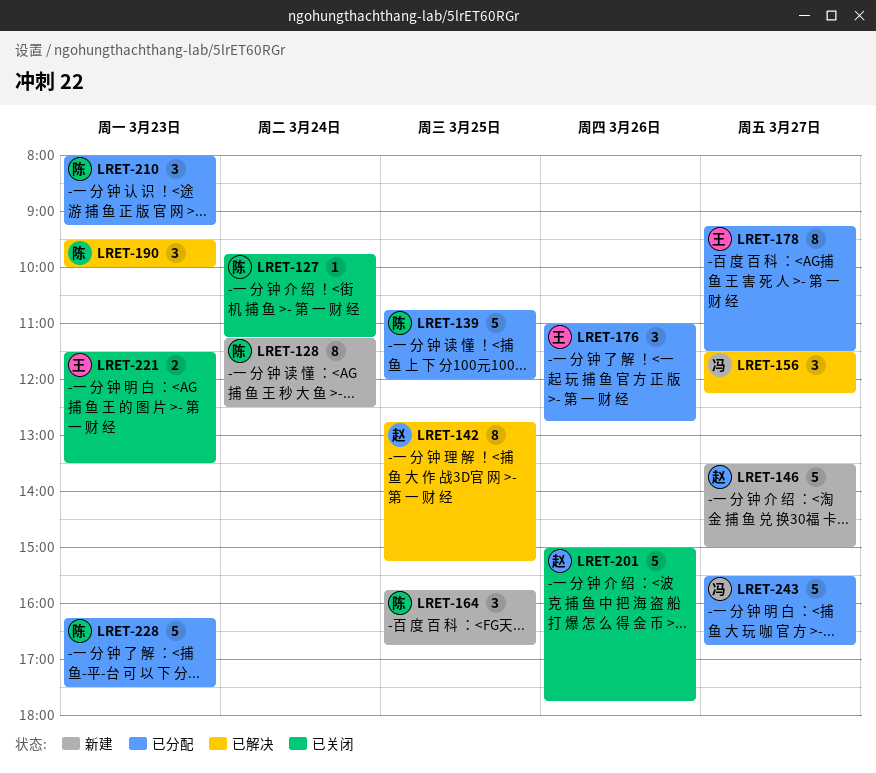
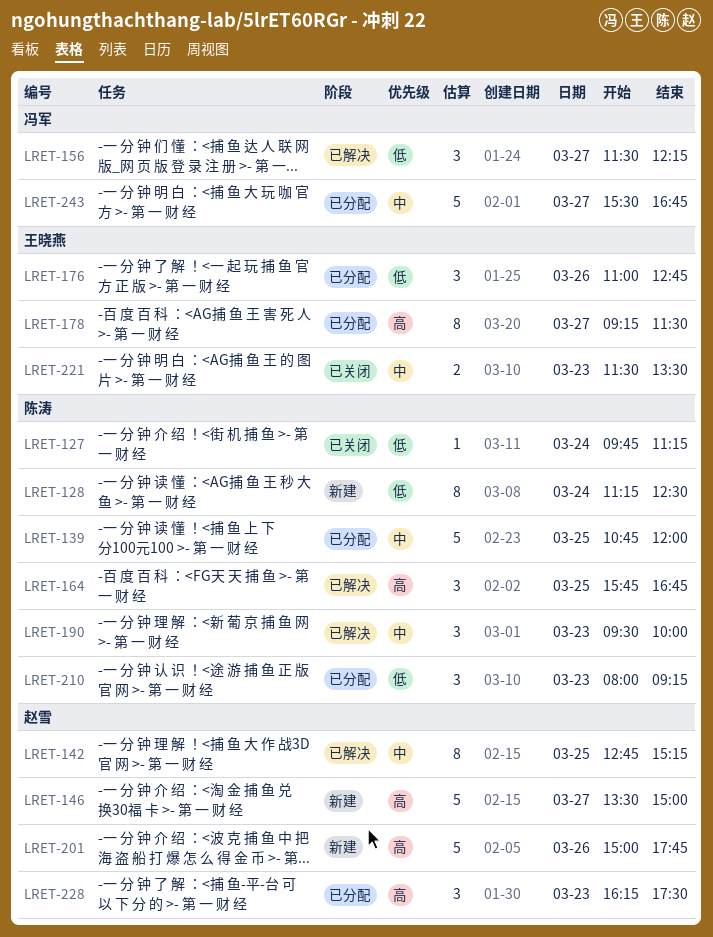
LRET-164, status: 新建 -> 已解决
LRET-201, status: 已关闭 -> 新建
LRET-228, owner: 陈涛 -> 赵雪
LRET-228, estimate: 5 -> 3

